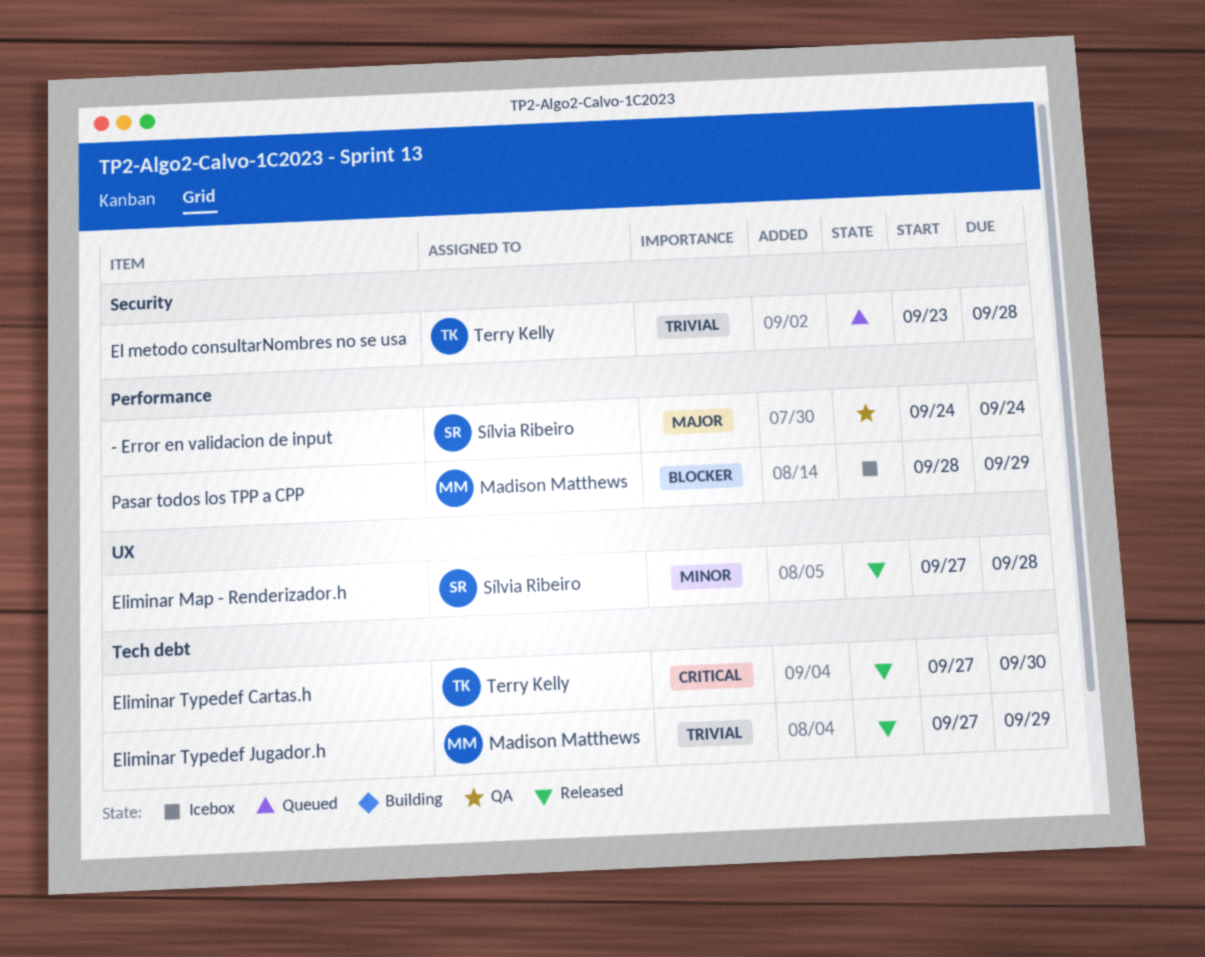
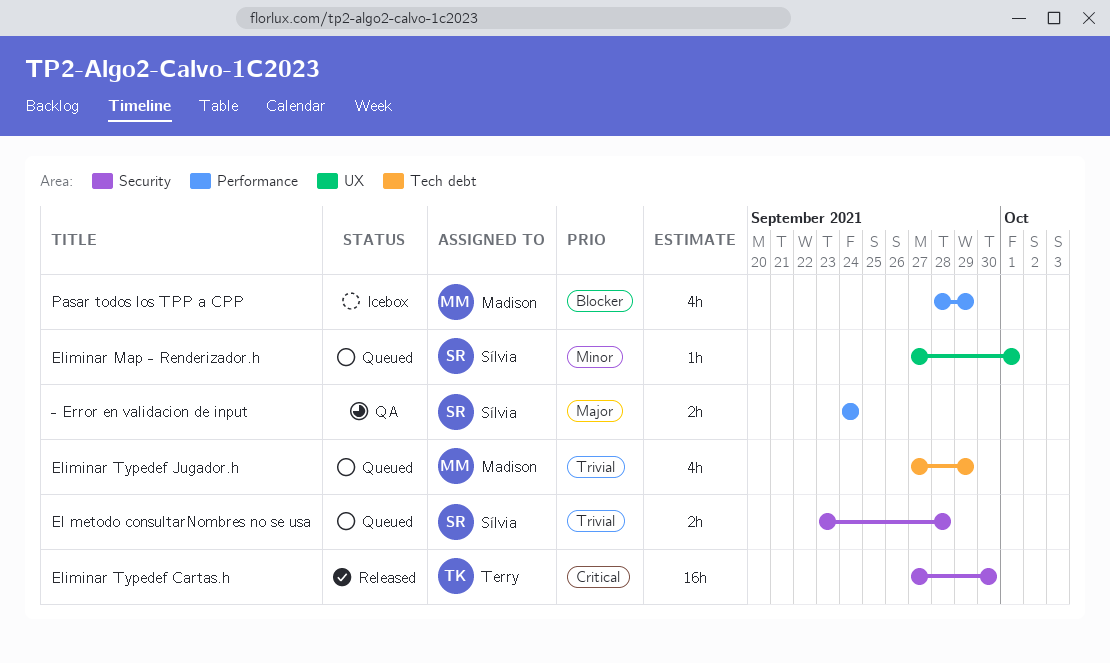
El metodo consultarNombres no se usa, owner: Terry Kelly -> Sílvia Ribeiro
Eliminar Map - Renderizador.h, status: Released -> Queued
Eliminar Map - Renderizador.h, due: Sep 28 -> Oct 1
Eliminar Typedef Cartas.h, label: Tech debt -> Security
Eliminar Typedef Jugador.h, status: Released -> Queued

